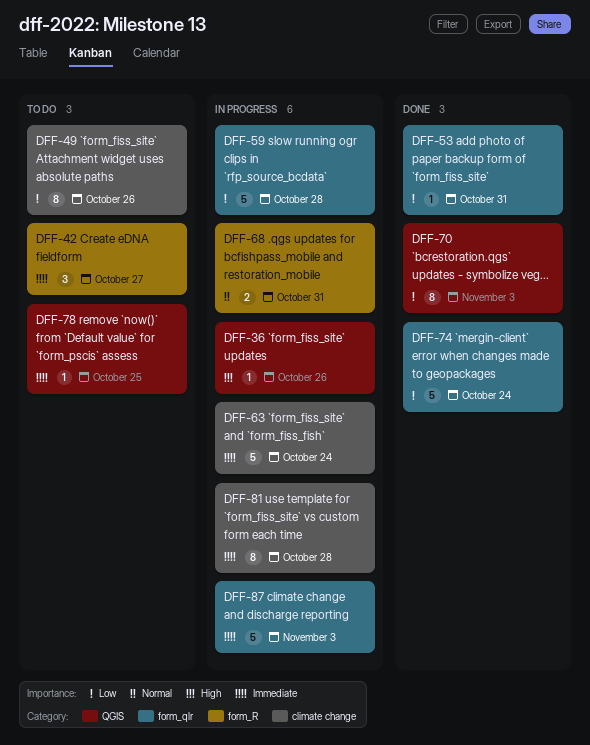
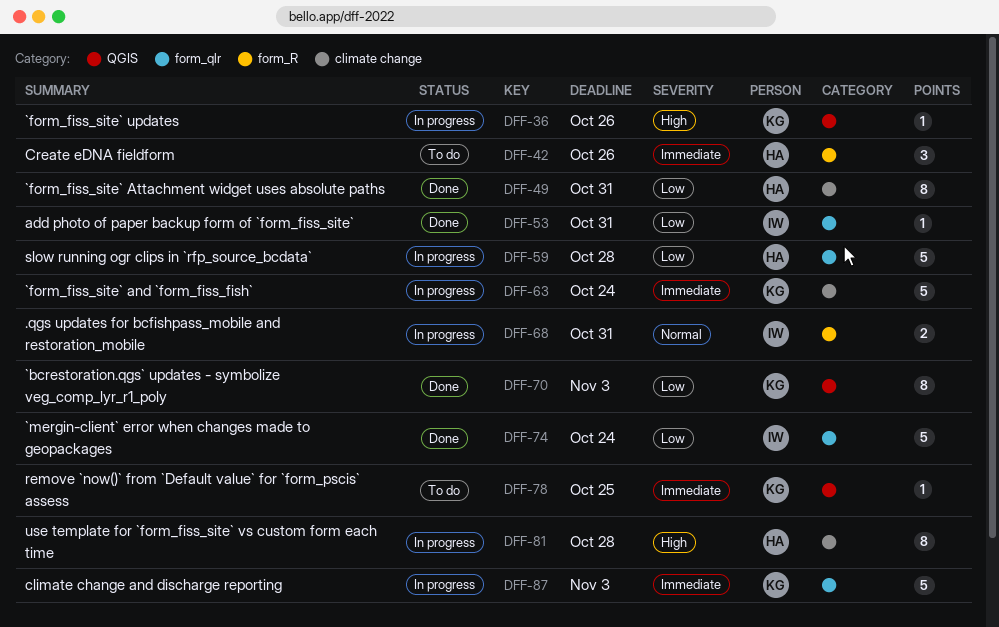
DFF-42, due: Oct 27 -> Oct 26
DFF-49, status: To do -> Done
DFF-49, due: Oct 26 -> Oct 31
DFF-81, priority: Immediate -> High

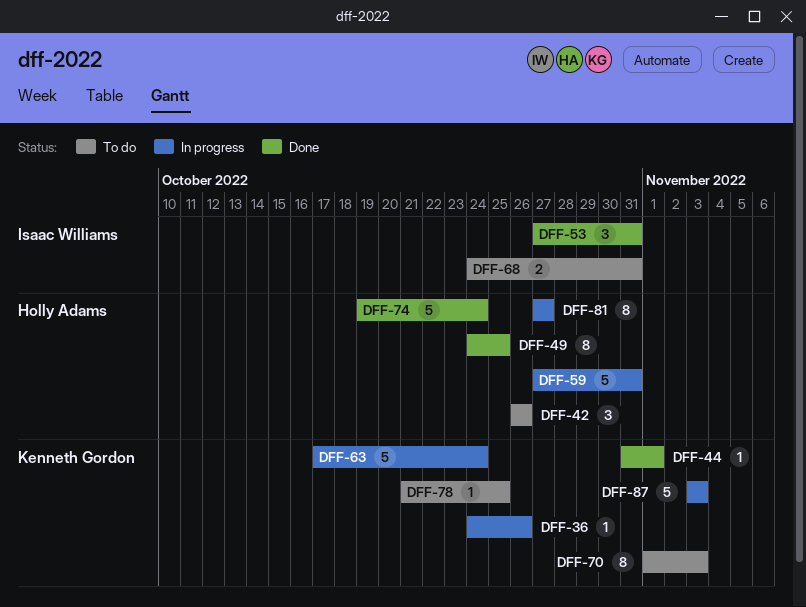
DFF-44: none -> present
DFF-49, due: Oct 31 -> Oct 25
DFF-53, estimate: 1 -> 3
DFF-59, due: Oct 28 -> Oct 31
DFF-68, status: In progress -> To do
DFF-70, status: Done -> To do
DFF-74, owner: Isaac Williams -> Holly Adams
DFF-81, due: Oct 28 -> Oct 27

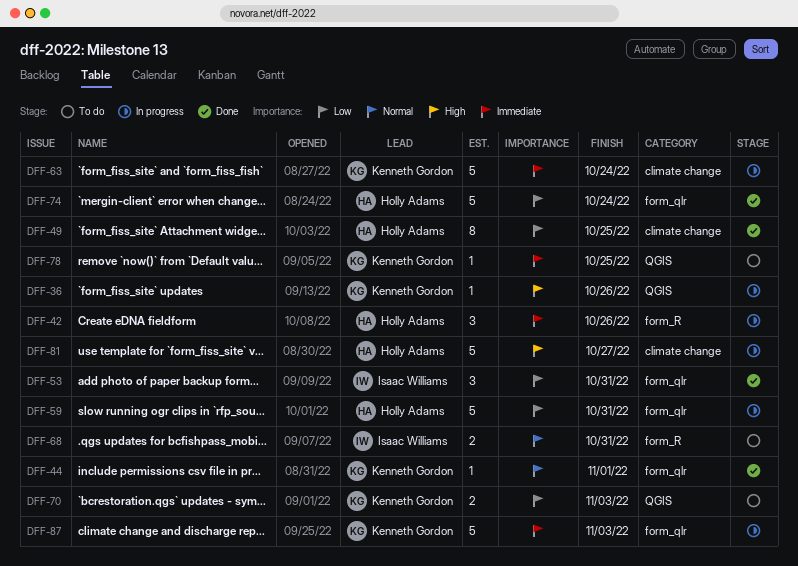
DFF-42, status: To do -> In progress
DFF-70, estimate: 8 -> 2
DFF-81, estimate: 8 -> 5

